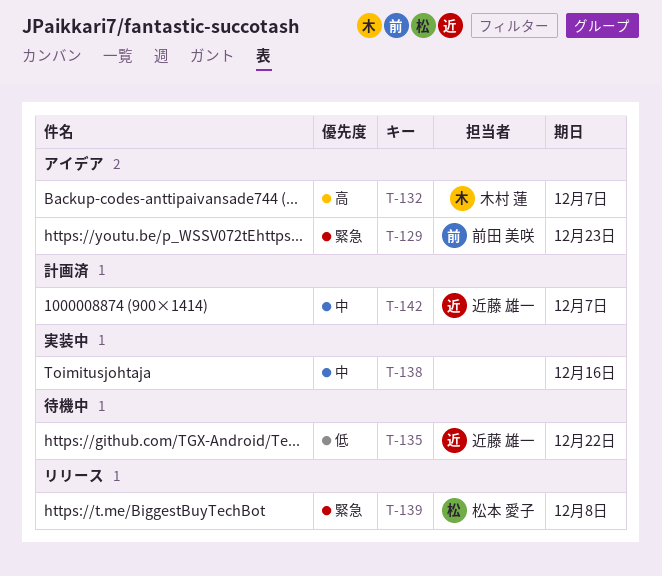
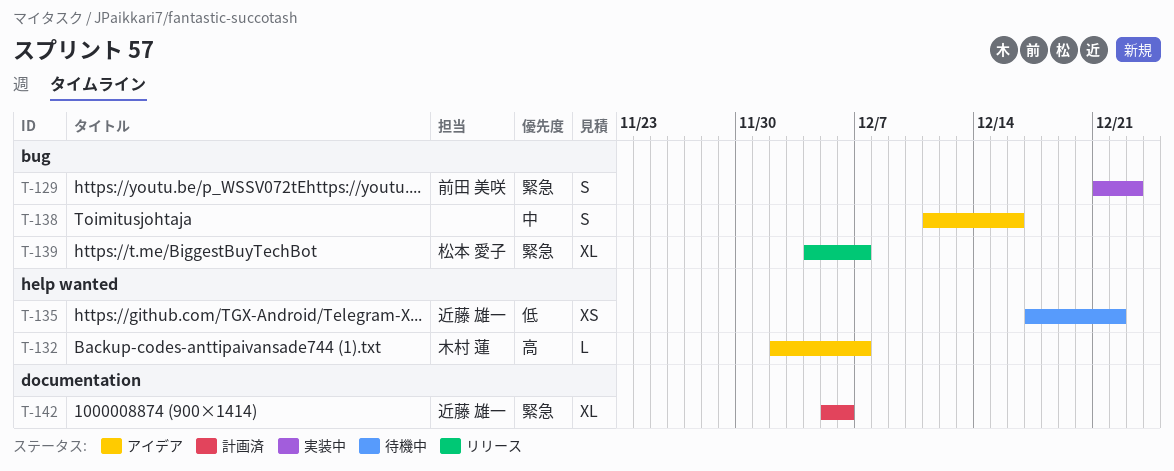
T-129, status: アイデア -> 実装中
T-138, status: 実装中 -> アイデア
T-139, due: Dec 8 -> Dec 7
T-142, priority: 中 -> 緊急
T-142, due: Dec 7 -> Dec 6

